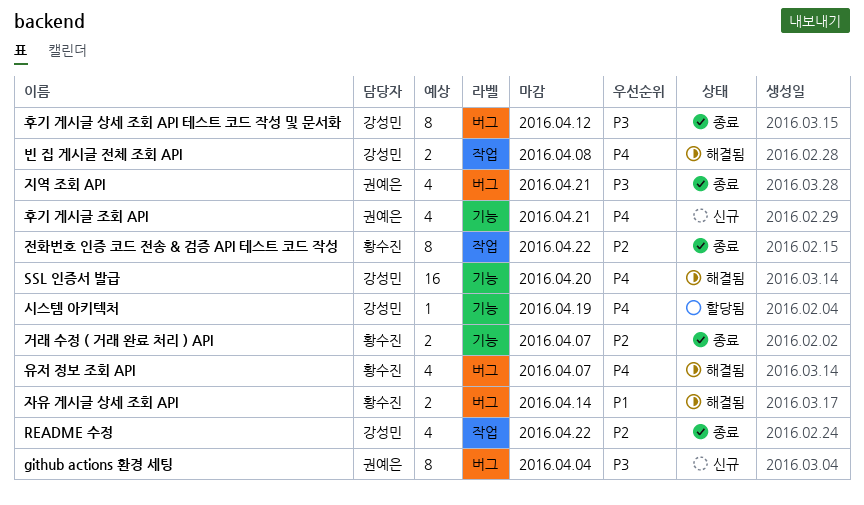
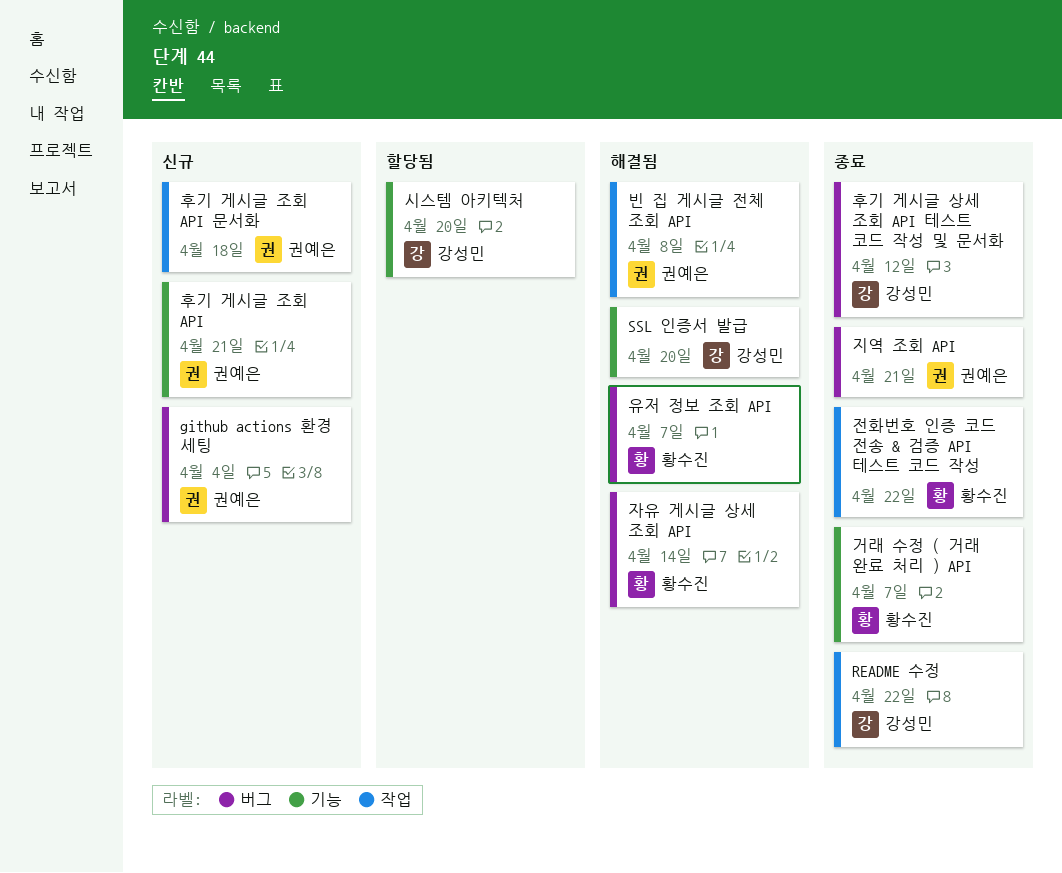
빈 집 게시글 전체 조회 API, owner: 강성민 -> 권예은
시스템 아키텍처, due: Apr 19 -> Apr 20
후기 게시글 조회 API 문서화: none -> present

